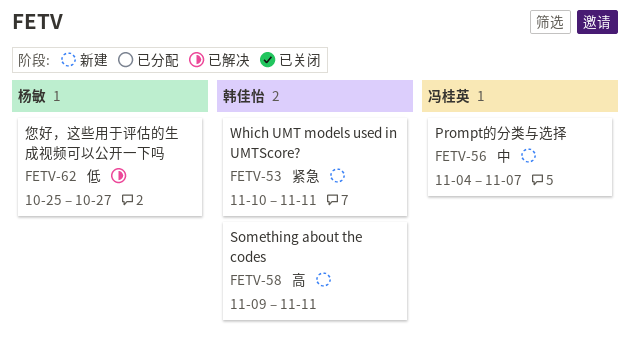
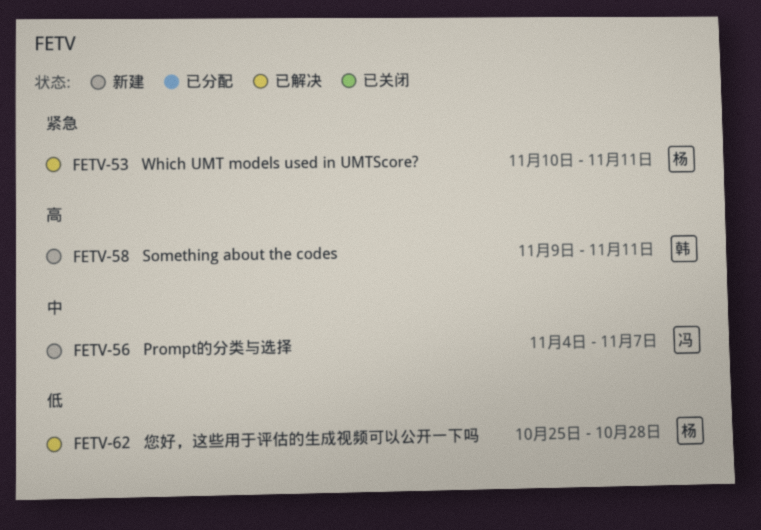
FETV-53, status: 新建 -> 已解决
FETV-53, owner: 韩佳怡 -> 杨敏
FETV-62, due: Oct 27 -> Oct 28

